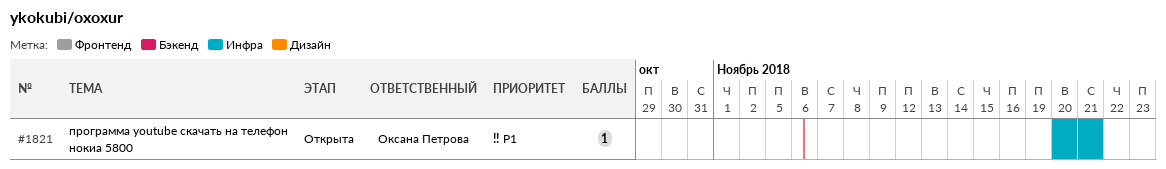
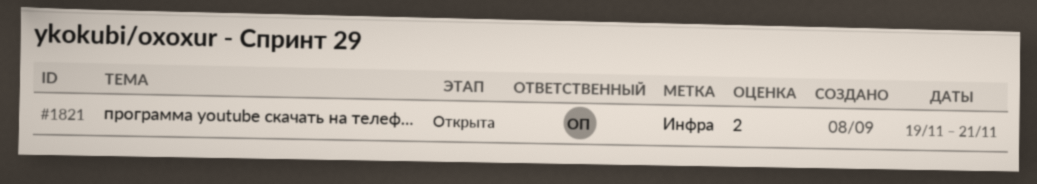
#1821, estimate: 1 -> 2
#1821, start: Nov 20 -> Nov 19

